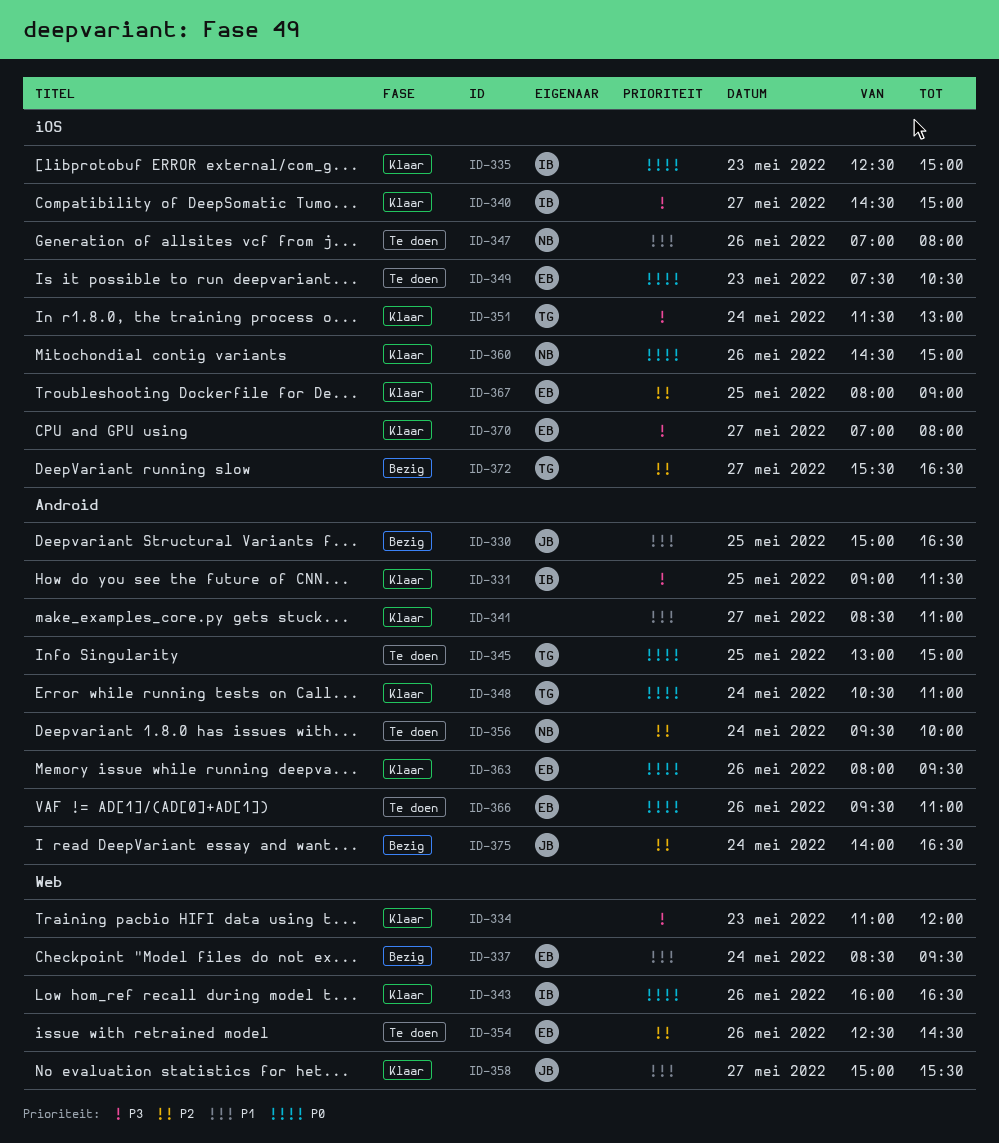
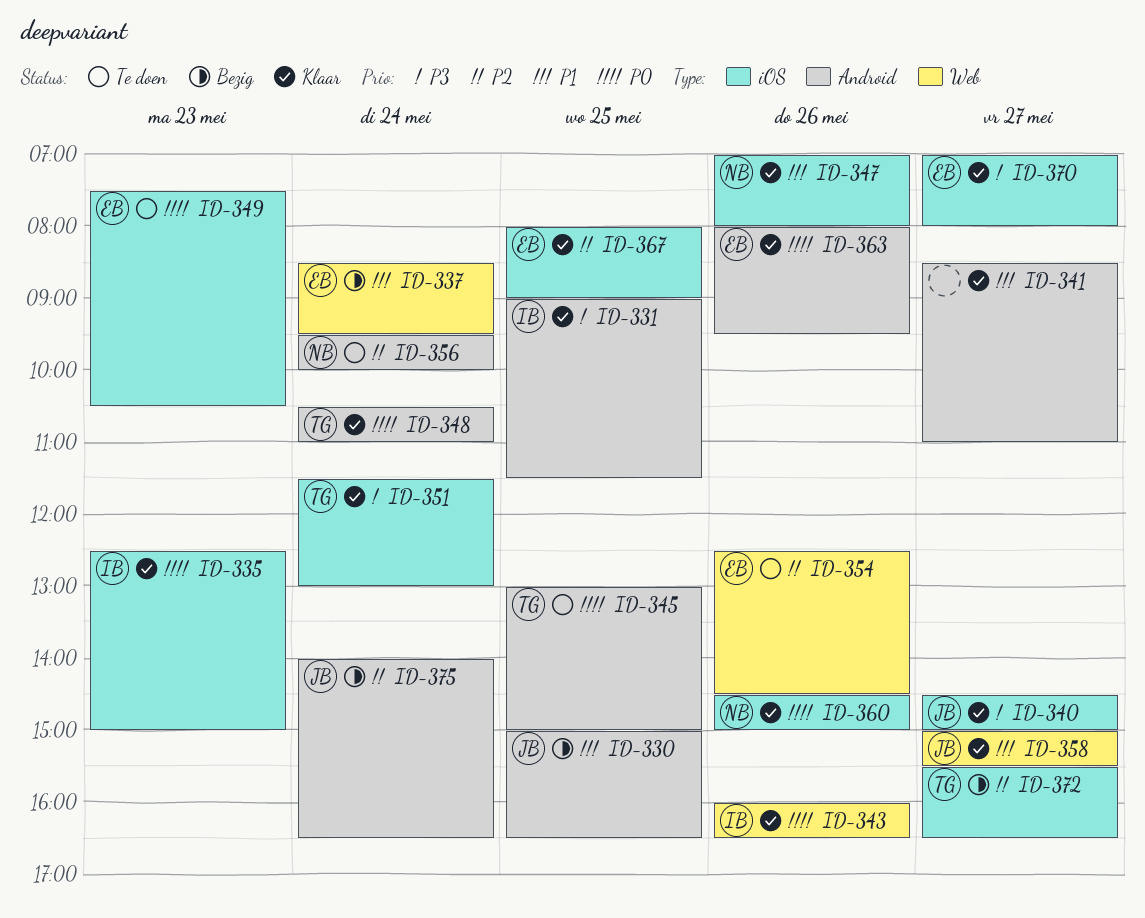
ID-334: present -> none
ID-340, owner: IB -> JB
ID-347, status: Te doen -> Klaar
ID-366: present -> none

